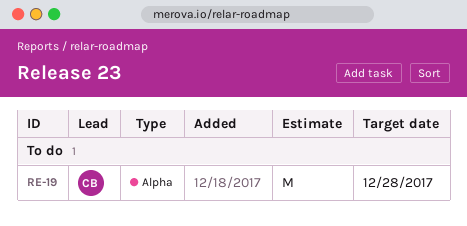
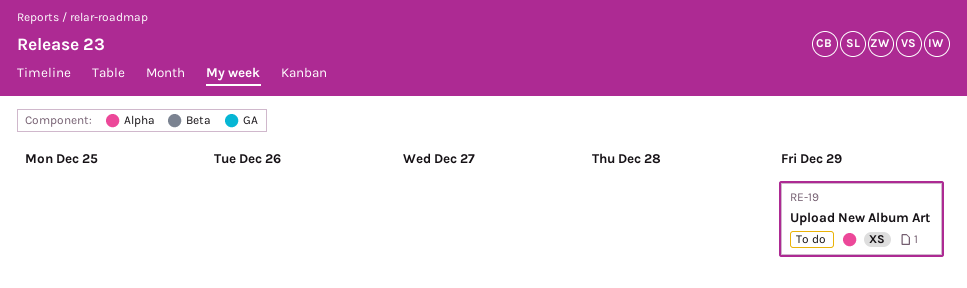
RE-19, estimate: M -> XS
RE-19, due: Dec 28 -> Dec 29

